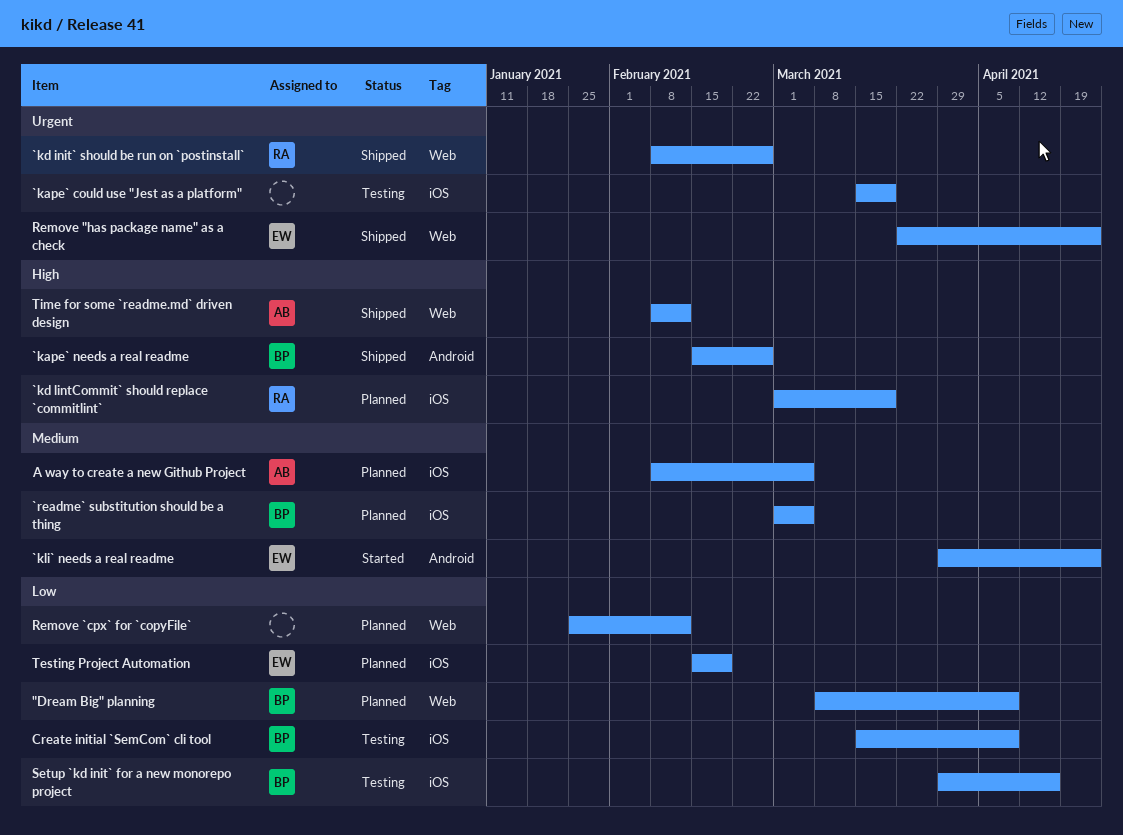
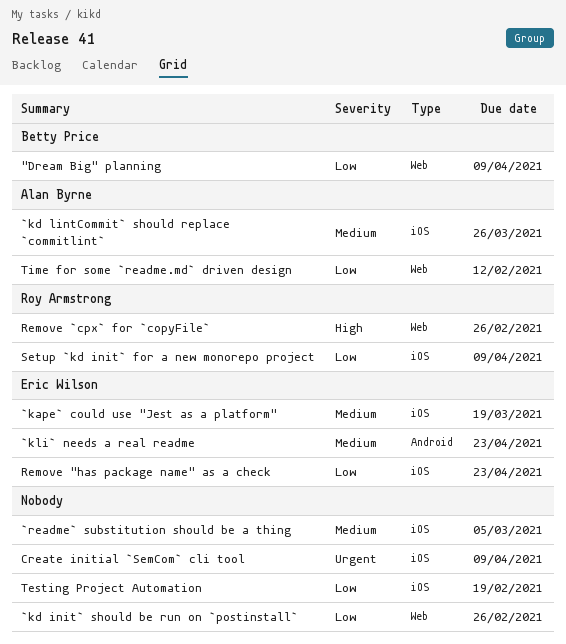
`kape` could use "Jest as a platform", owner: none -> Eric Wilson
`kape` could use "Jest as a platform", priority: Urgent -> Medium
`kape` needs a real readme: present -> none
`kd init` should be run on `postinstall`, owner: Roy Armstrong -> none
`kd init` should be run on `postinstall`, priority: Urgent -> Low
`kd lintCommit` should replace `commitlint`, owner: Roy Armstrong -> Alan Byrne
`kd lintCommit` should replace `commitlint`, priority: High -> Medium
`kd lintCommit` should replace `commitlint`, due: Mar 19 -> Mar 26
`readme` substitution should be a thing, owner: Betty Price -> none
A way to create a new Github Project: present -> none
Create initial `SemCom` cli tool, owner: Betty Price -> none
Create initial `SemCom` cli tool, priority: Low -> Urgent
Remove "has package name" as a check, priority: Urgent -> Low
Remove "has package name" as a check, label: Web -> iOS
Remove `cpx` for `copyFile`, owner: none -> Roy Armstrong
Remove `cpx` for `copyFile`, priority: Low -> High
Remove `cpx` for `copyFile`, due: Feb 12 -> Feb 26
Setup `kd init` for a new monorepo project, owner: Betty Price -> Roy Armstrong
Setup `kd init` for a new monorepo project, due: Apr 16 -> Apr 9
Testing Project Automation, owner: Eric Wilson -> none
Time for some `readme.md` driven design, priority: High -> Low

